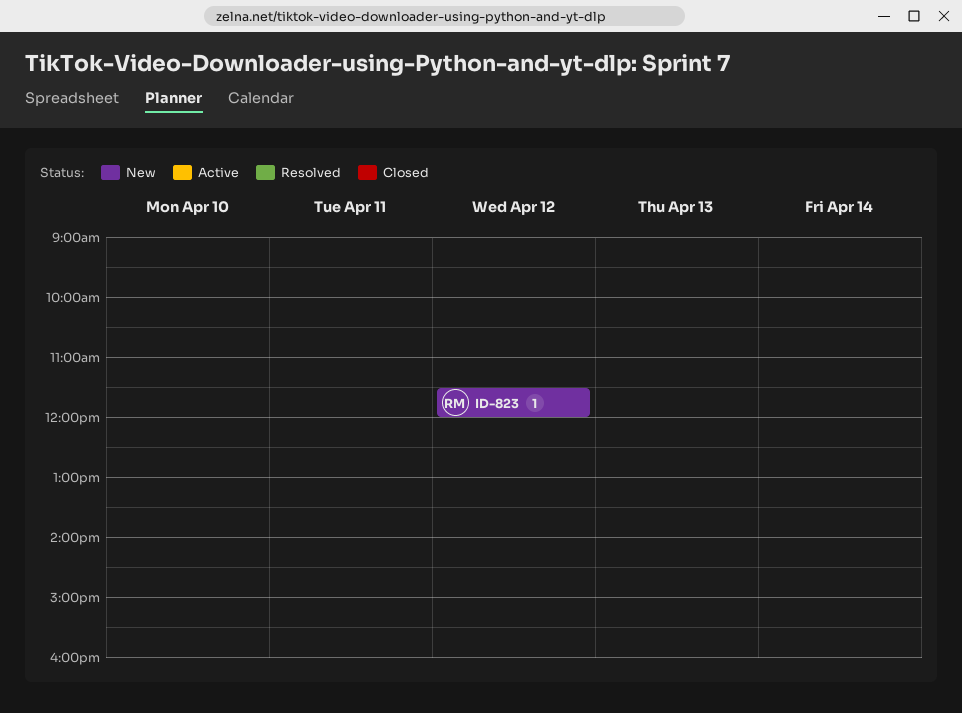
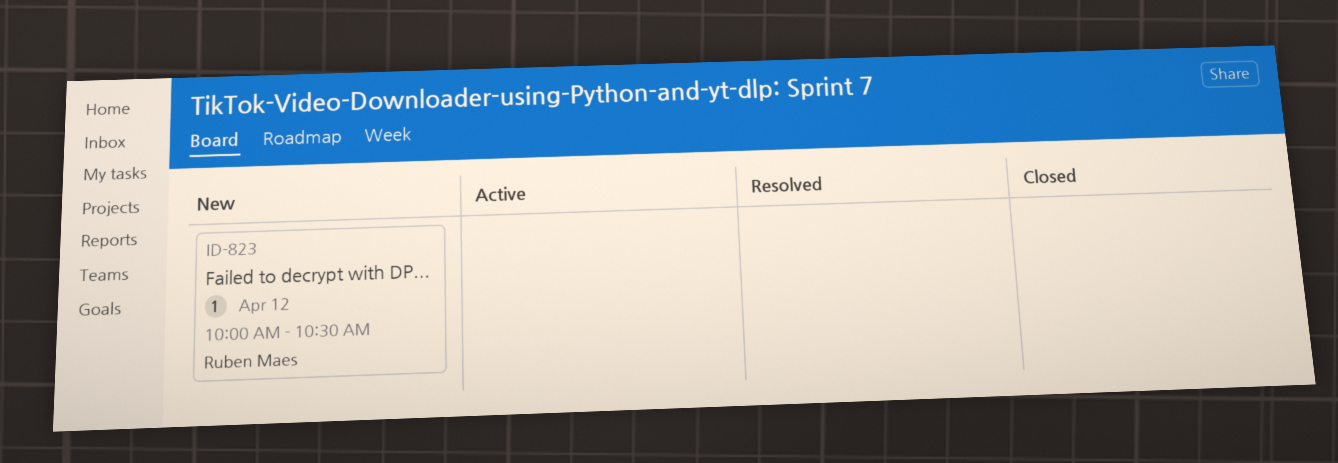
ID-823, begins: 11:30 -> 10:00
ID-823, ends: 12:00 -> 10:30

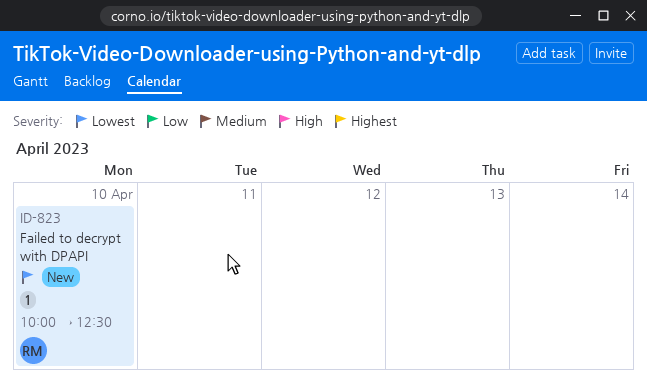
ID-823, day: Apr 12 -> Apr 10
ID-823, ends: 10:30 -> 12:30

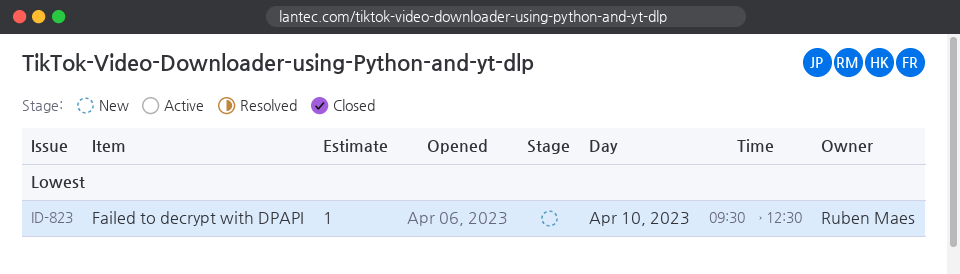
ID-823, begins: 10:00 -> 09:30

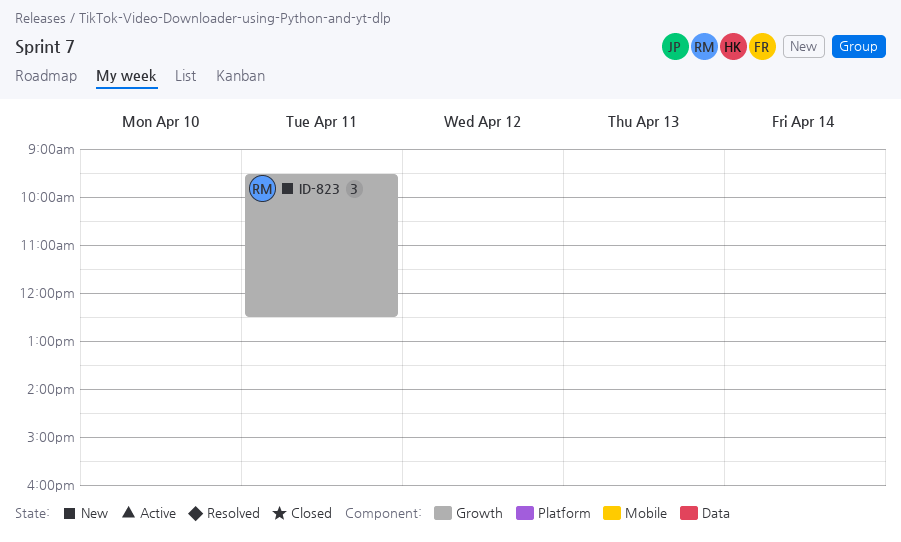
ID-823, estimate: 1 -> 3
ID-823, day: Apr 10 -> Apr 11

